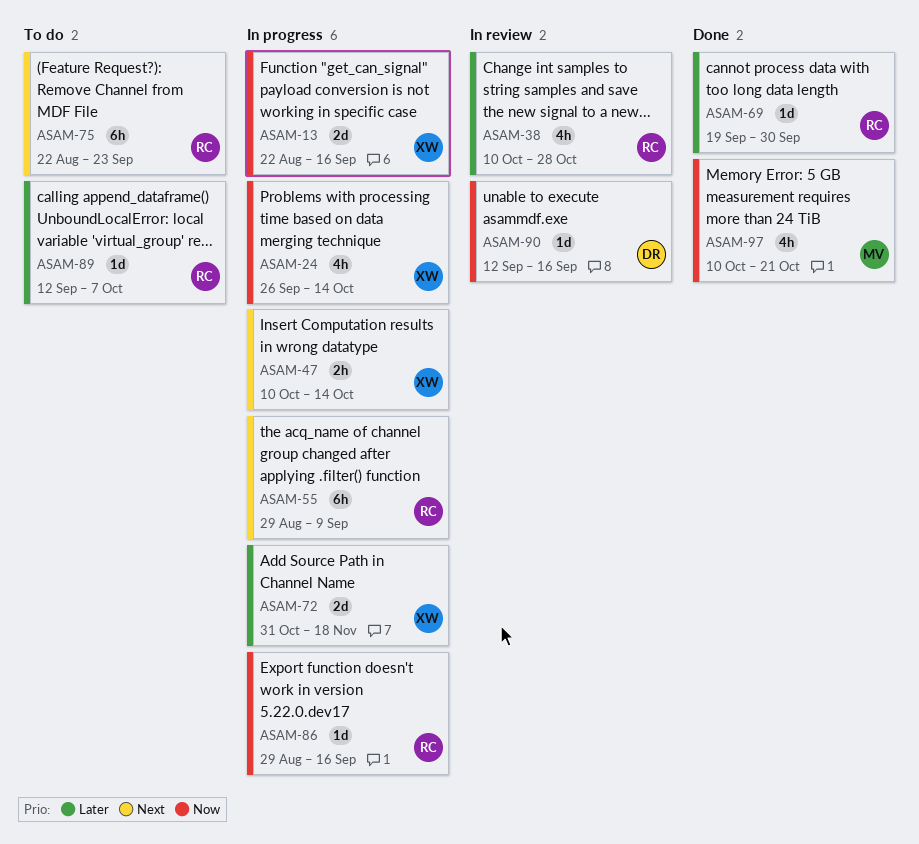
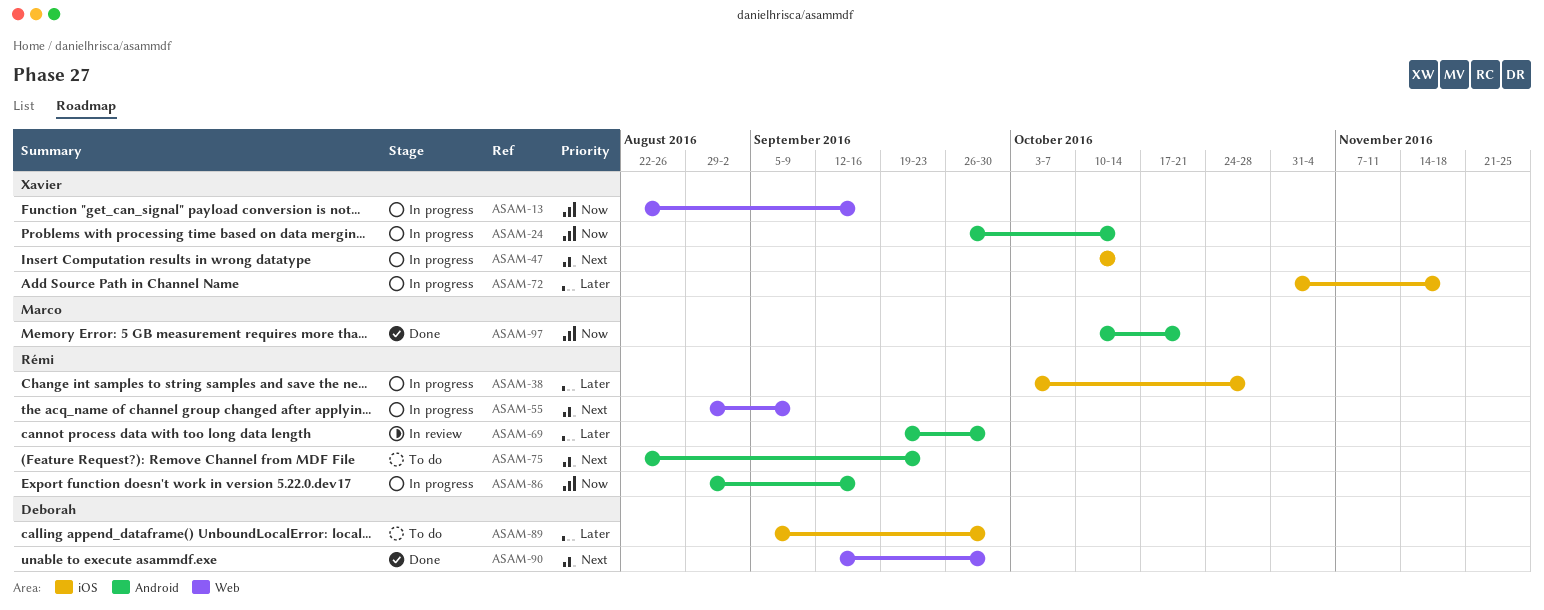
ASAM-38, status: In review -> In progress
ASAM-38, start: Oct 10 -> Oct 3
ASAM-69, status: Done -> In review
ASAM-89, owner: Rémi -> Deborah
ASAM-89, start: Sep 12 -> Sep 5
ASAM-89, due: Oct 7 -> Sep 30
ASAM-90, status: In review -> Done
ASAM-90, priority: Now -> Next
ASAM-90, due: Sep 16 -> Sep 30

